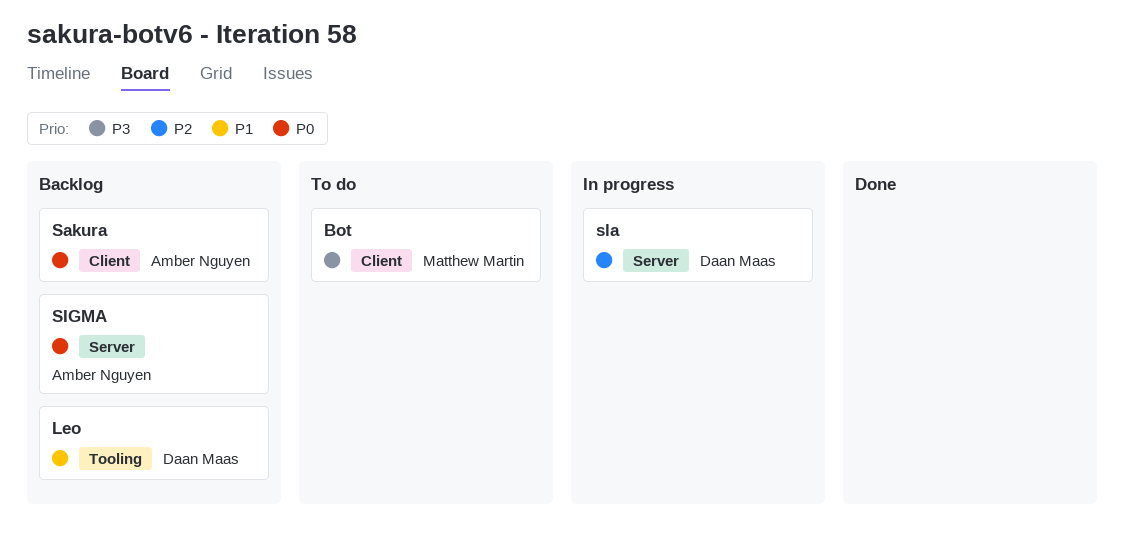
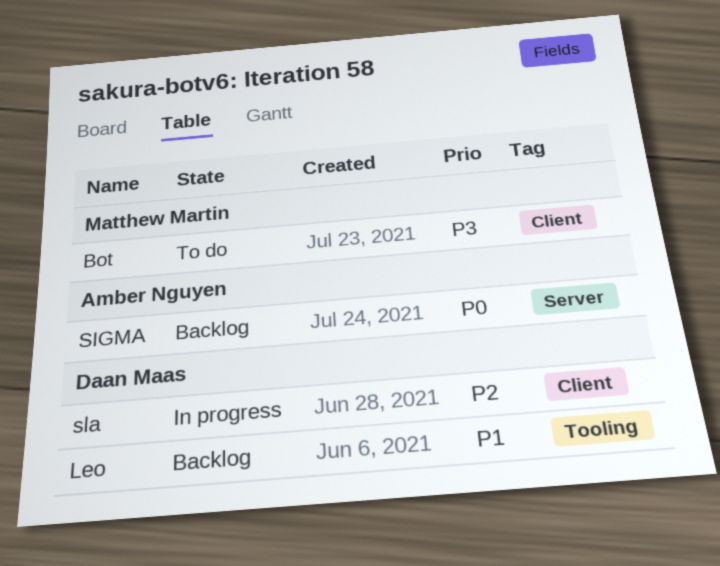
Sakura: present -> none
sla, label: Server -> Client

